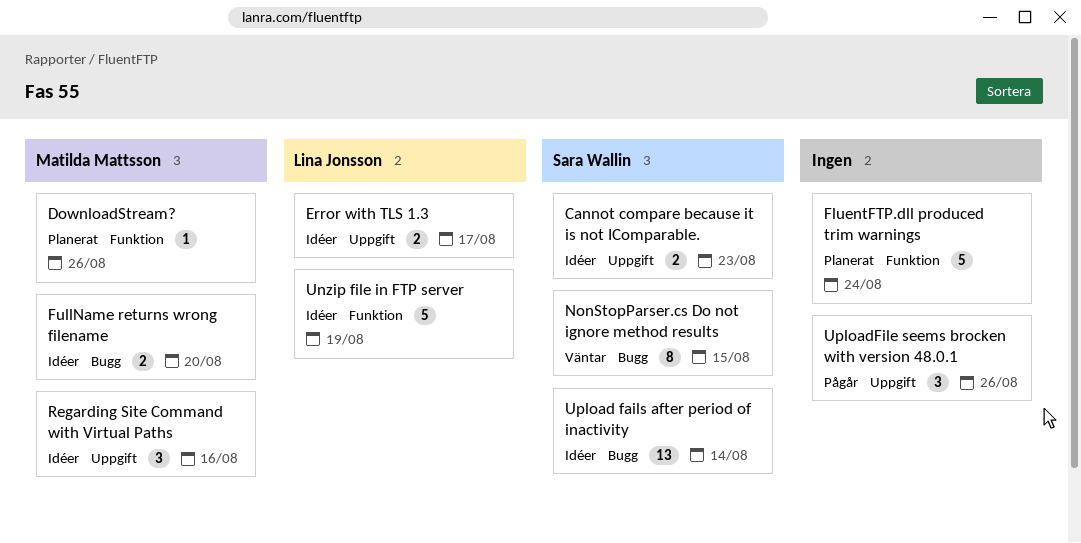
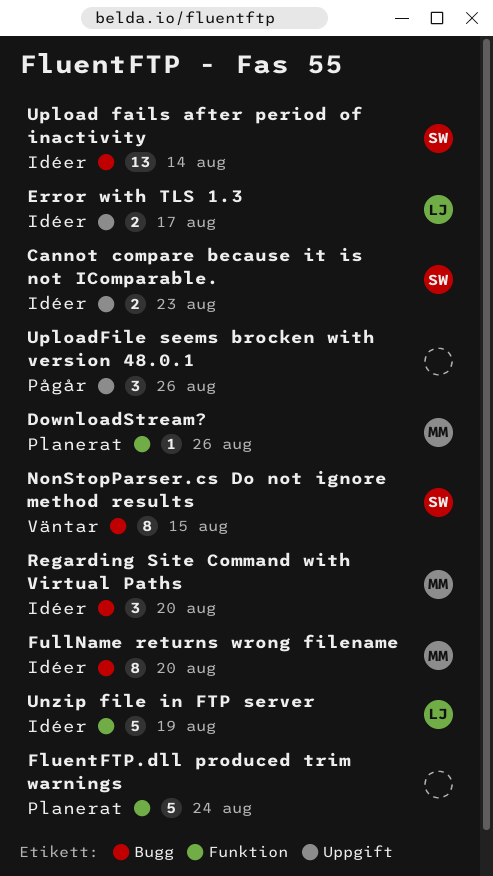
FullName returns wrong filename, estimate: 2 -> 8
Regarding Site Command with Virtual Paths, label: Uppgift -> Bugg
Regarding Site Command with Virtual Paths, due: Aug 16 -> Aug 20

